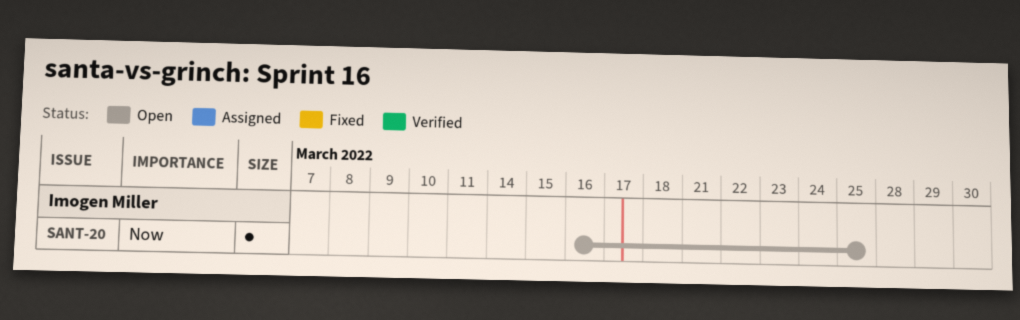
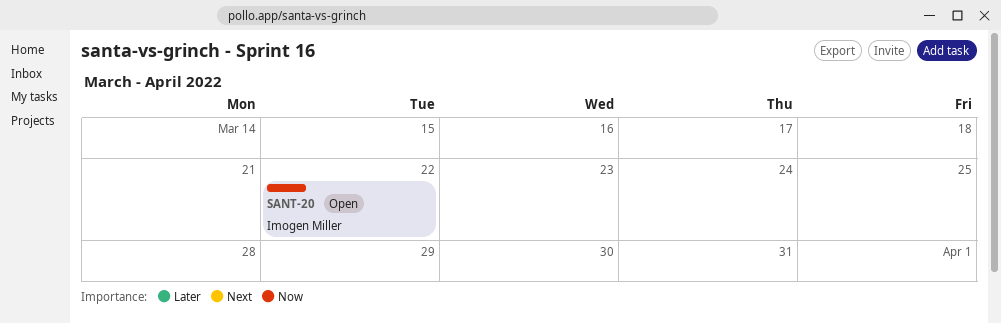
SANT-20, due: Mar 25 -> Mar 22

